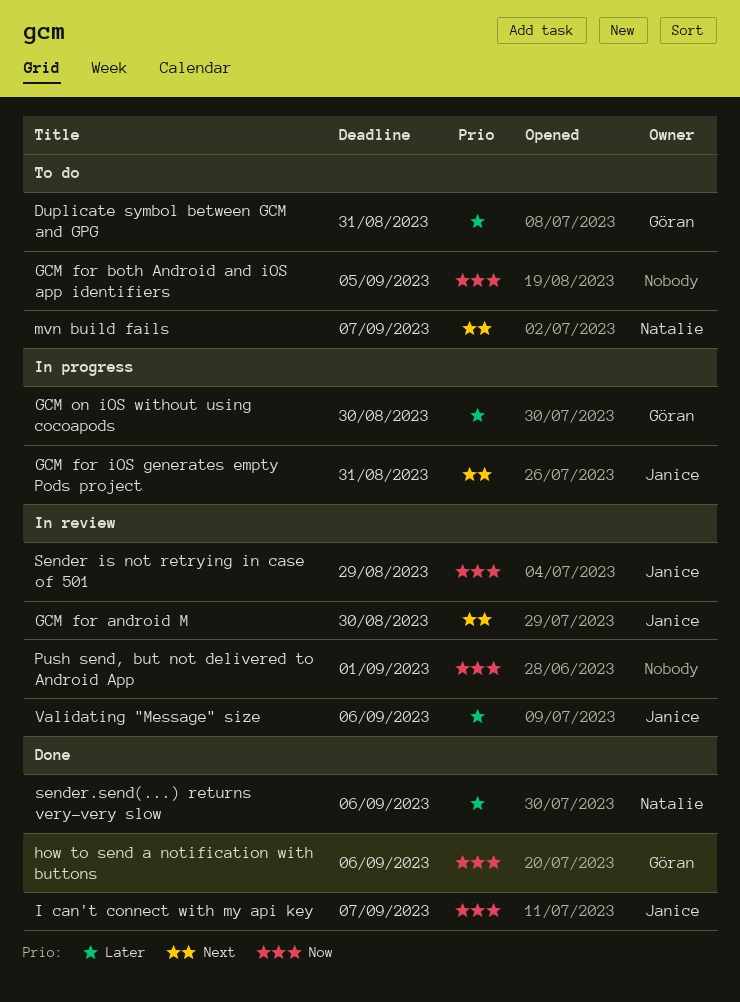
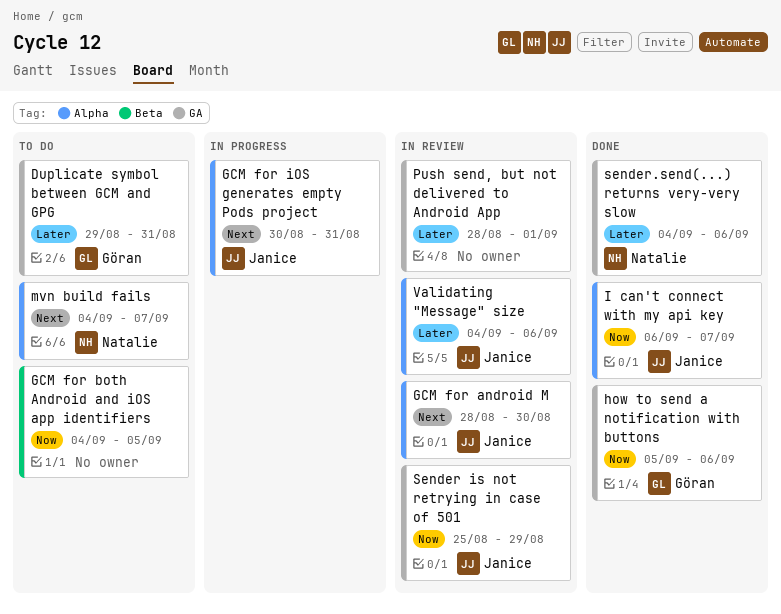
GCM on iOS without using cocoapods: present -> none
Push send, but not delivered to Android App, priority: Now -> Later

